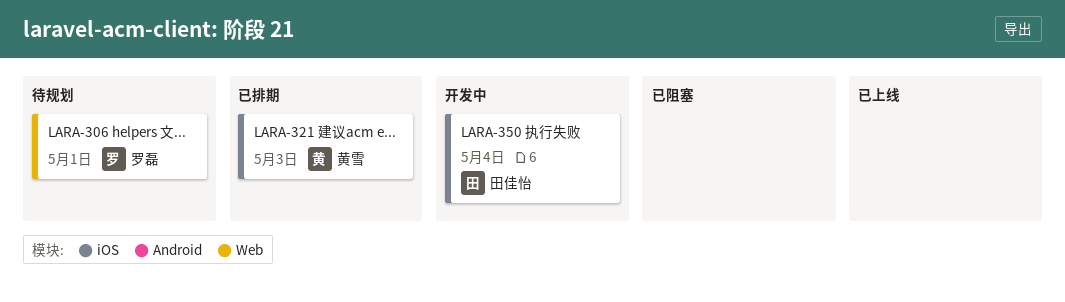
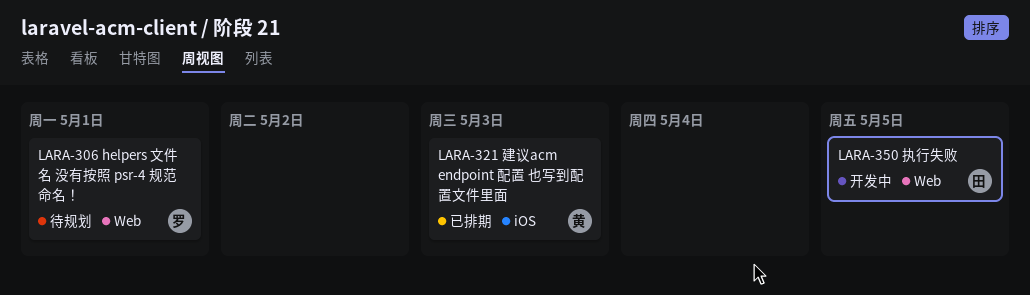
LARA-350, label: iOS -> Web
LARA-350, due: May 4 -> May 5

